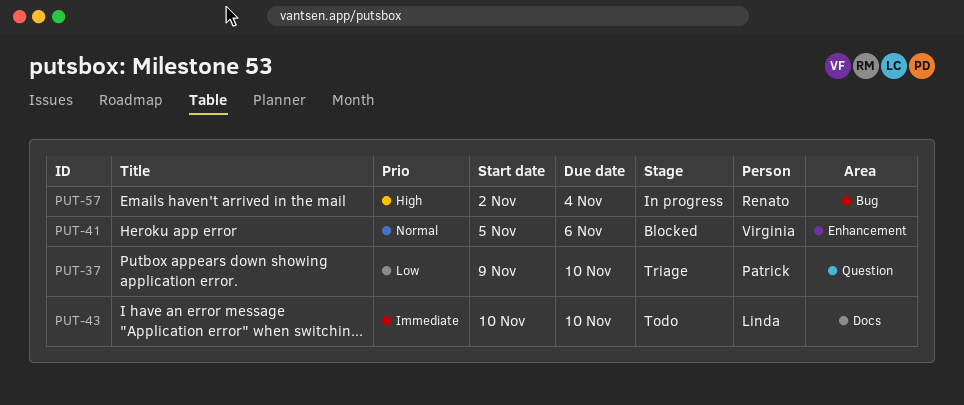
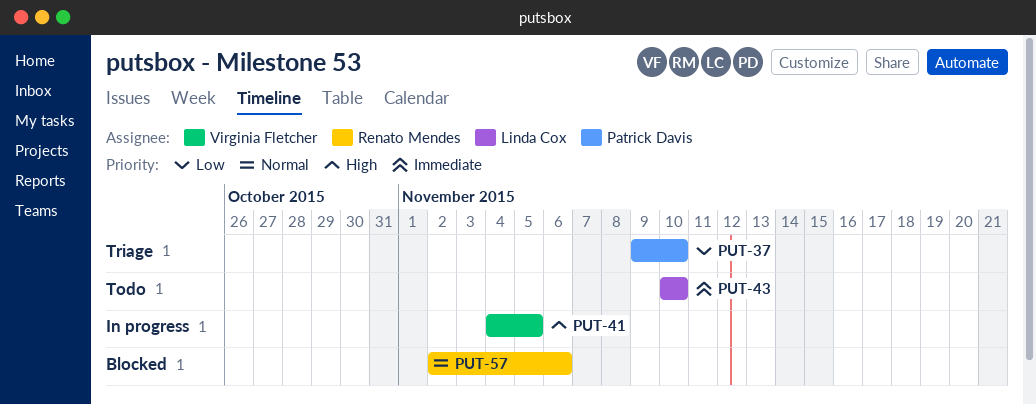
PUT-41, status: Blocked -> In progress
PUT-41, priority: Normal -> High
PUT-41, start: Nov 5 -> Nov 4
PUT-41, due: Nov 6 -> Nov 5
PUT-57, status: In progress -> Blocked
PUT-57, priority: High -> Normal
PUT-57, due: Nov 4 -> Nov 6

